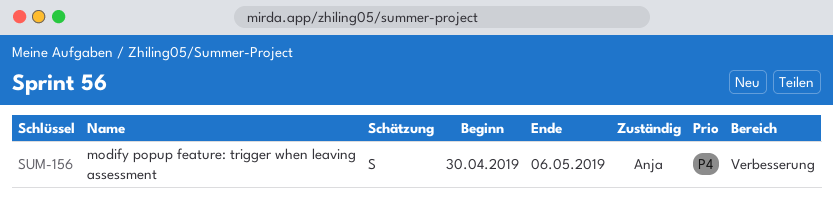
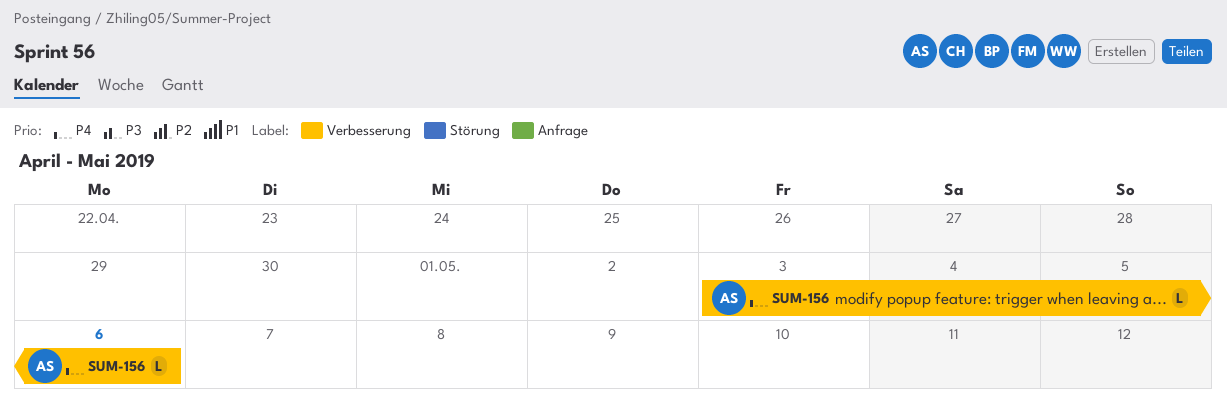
SUM-156, estimate: S -> L
SUM-156, start: Apr 30 -> May 3

